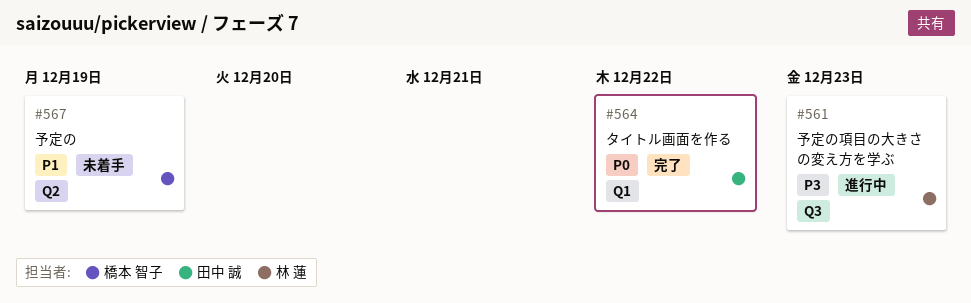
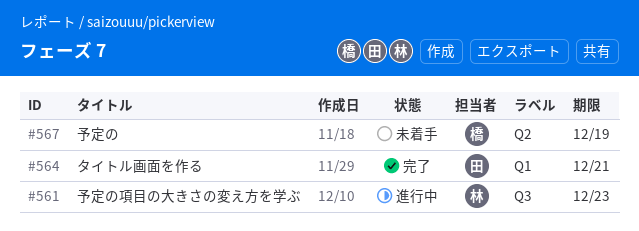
#564, due: Dec 22 -> Dec 21

